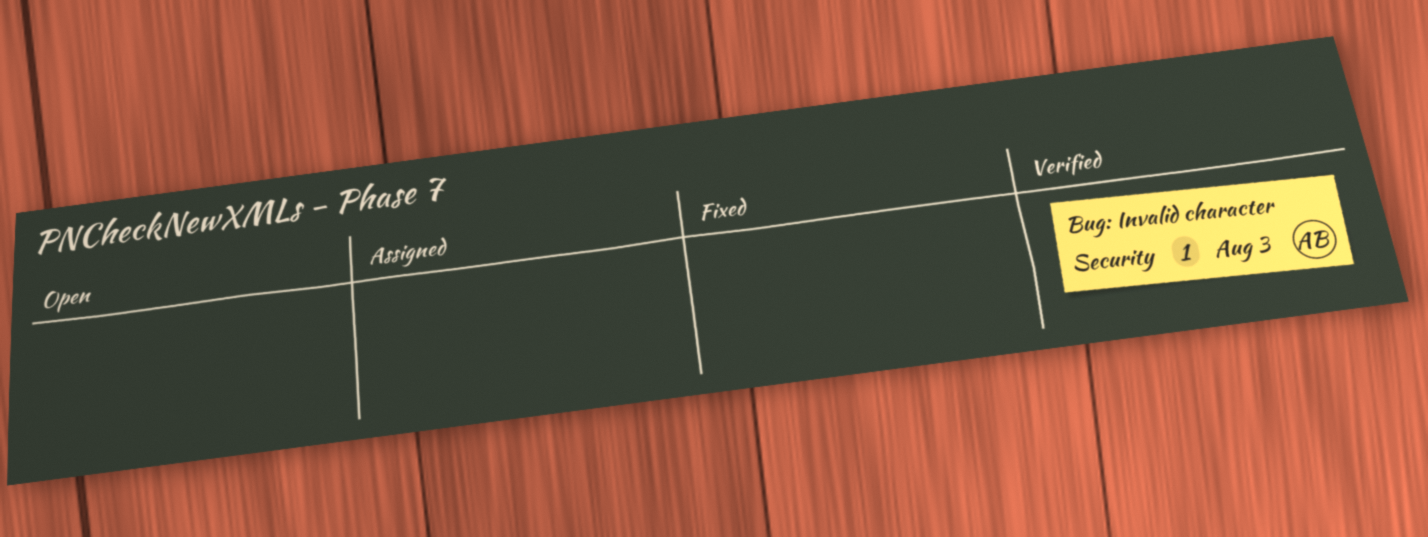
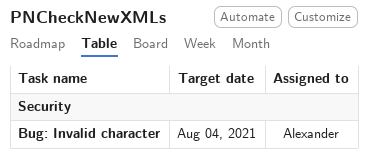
Bug: Invalid character, due: Aug 3 -> Aug 4

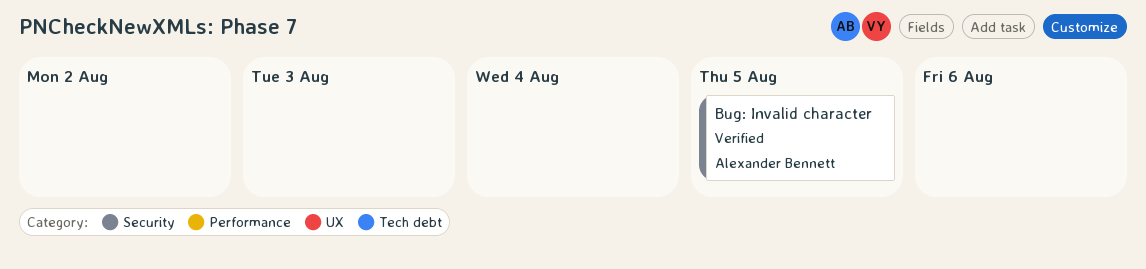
Bug: Invalid character, due: Aug 4 -> Aug 5

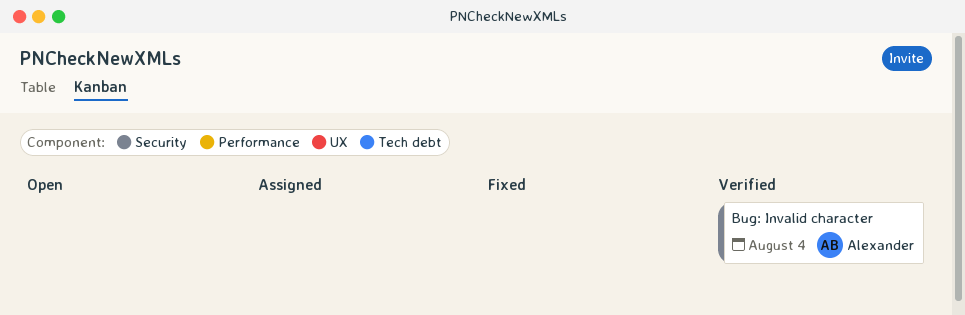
Bug: Invalid character, due: Aug 5 -> Aug 4

